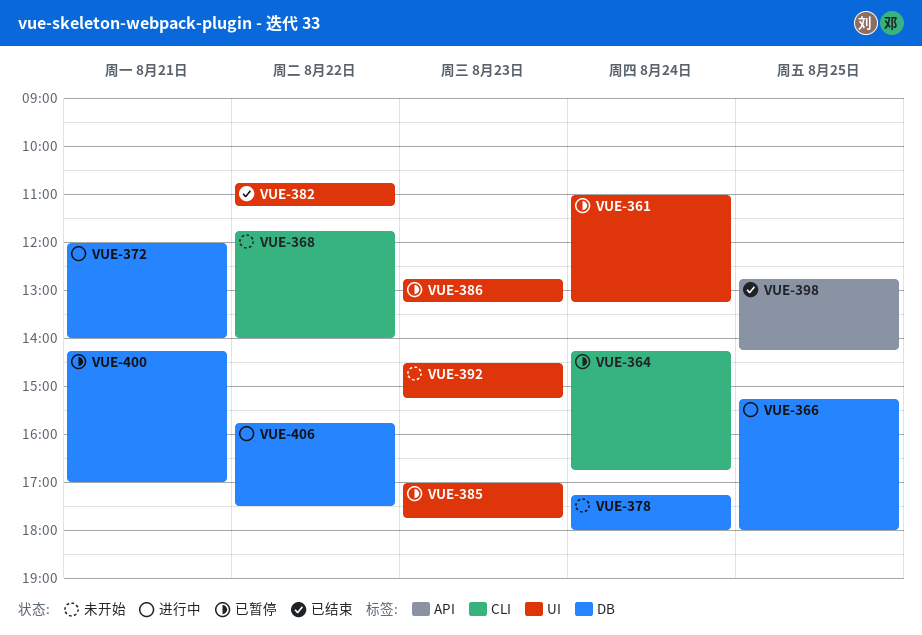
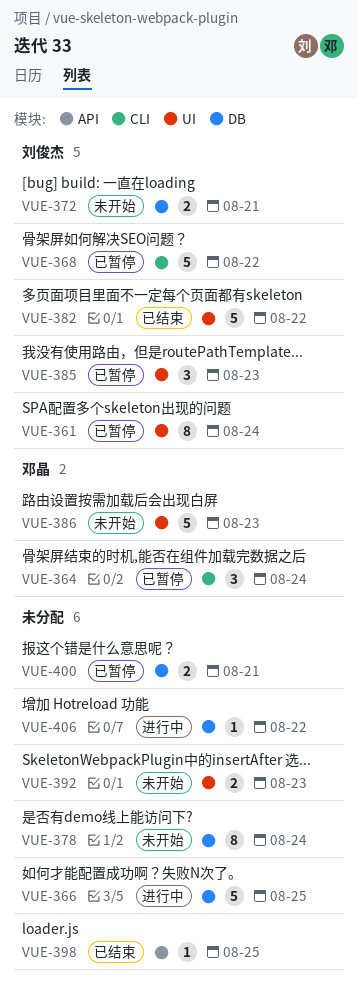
VUE-368, status: 未开始 -> 已暂停
VUE-372, status: 进行中 -> 未开始
VUE-386, status: 已暂停 -> 未开始

